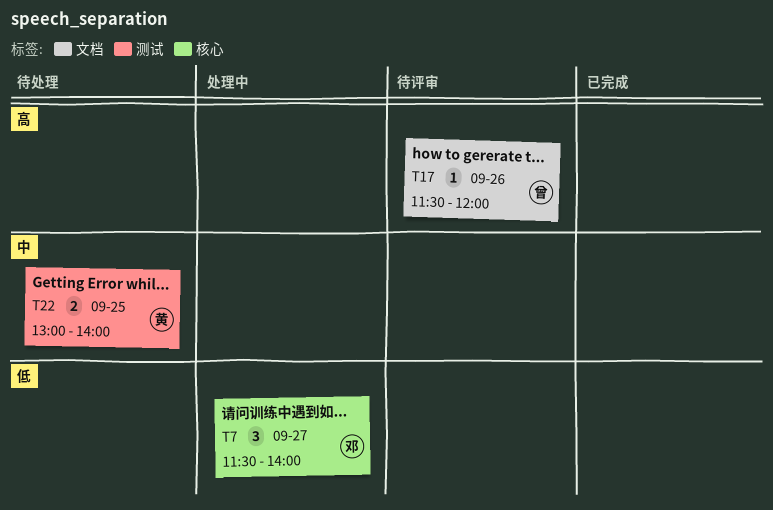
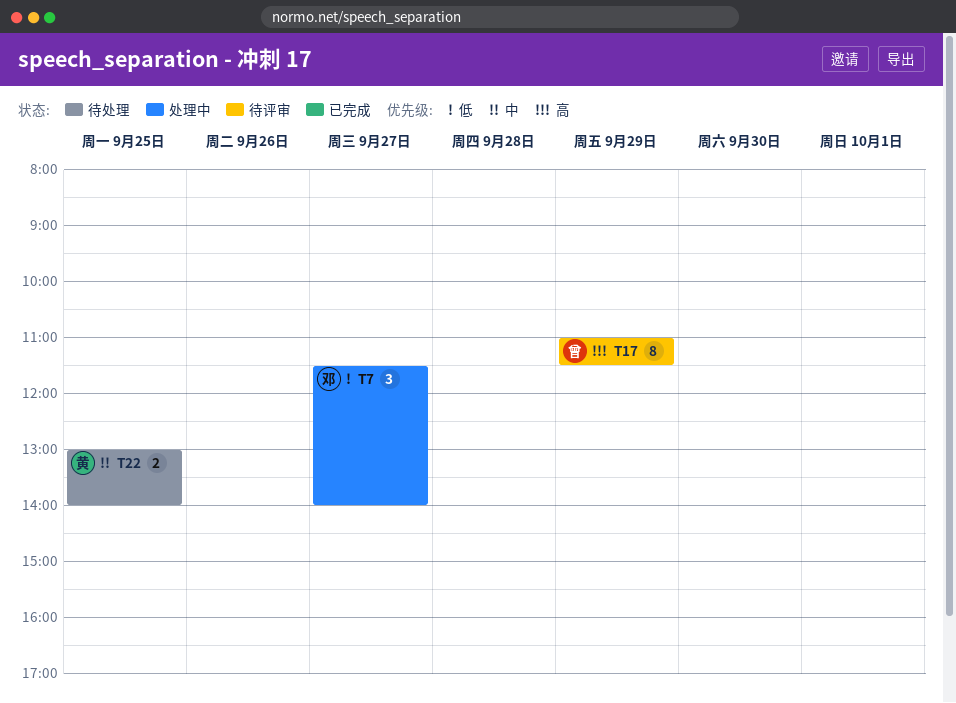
T17, estimate: 1 -> 8
T17, day: Sep 26 -> Sep 29
T17, begins: 11:30 -> 11:00
T17, ends: 12:00 -> 11:30

